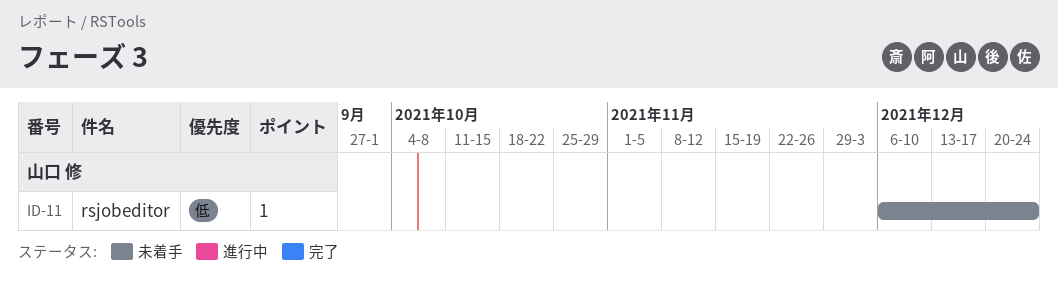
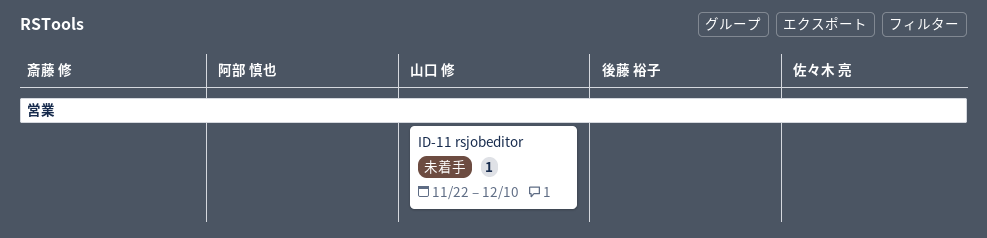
ID-11, start: Dec 6 -> Nov 22
ID-11, due: Dec 24 -> Dec 10

